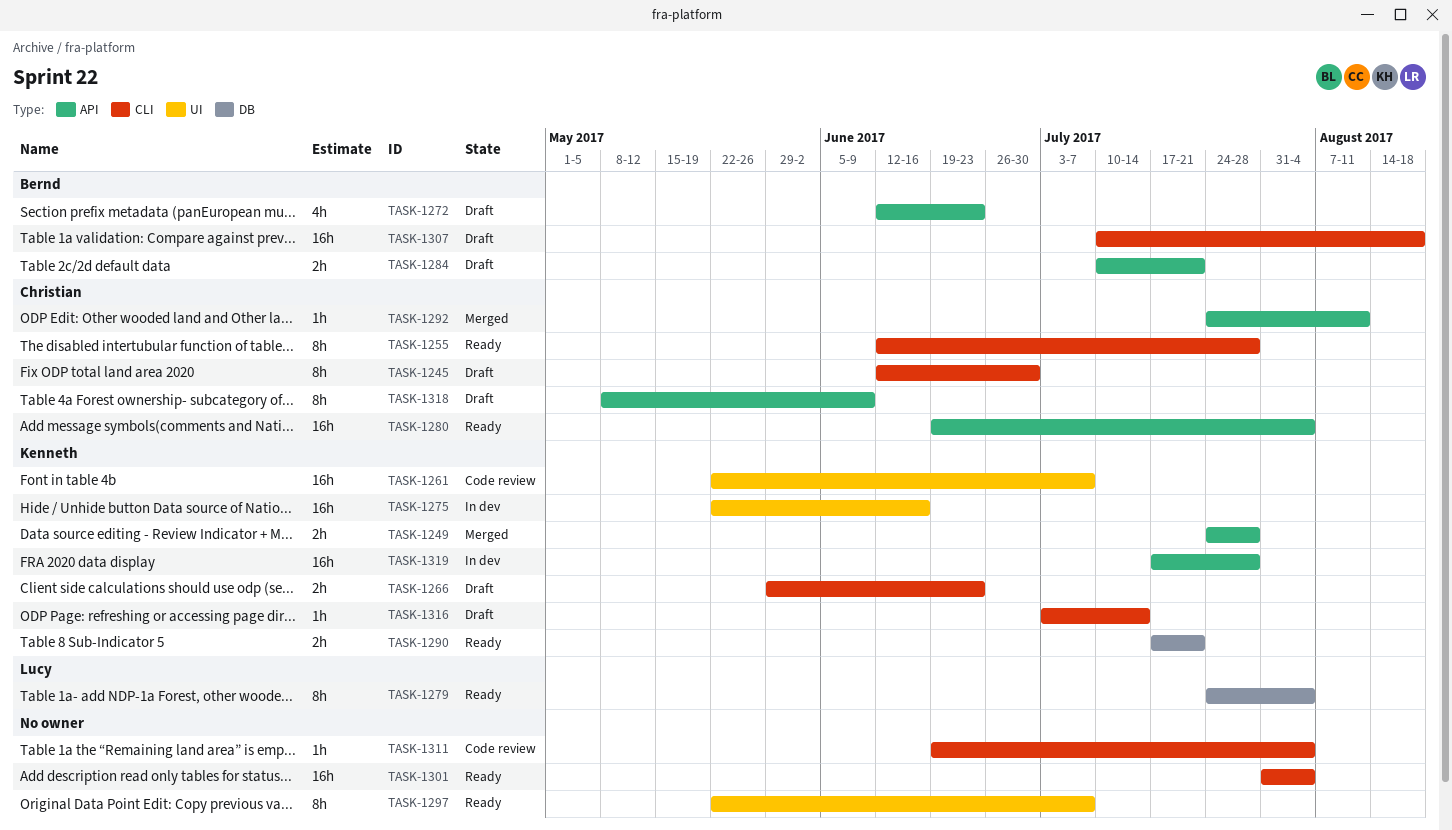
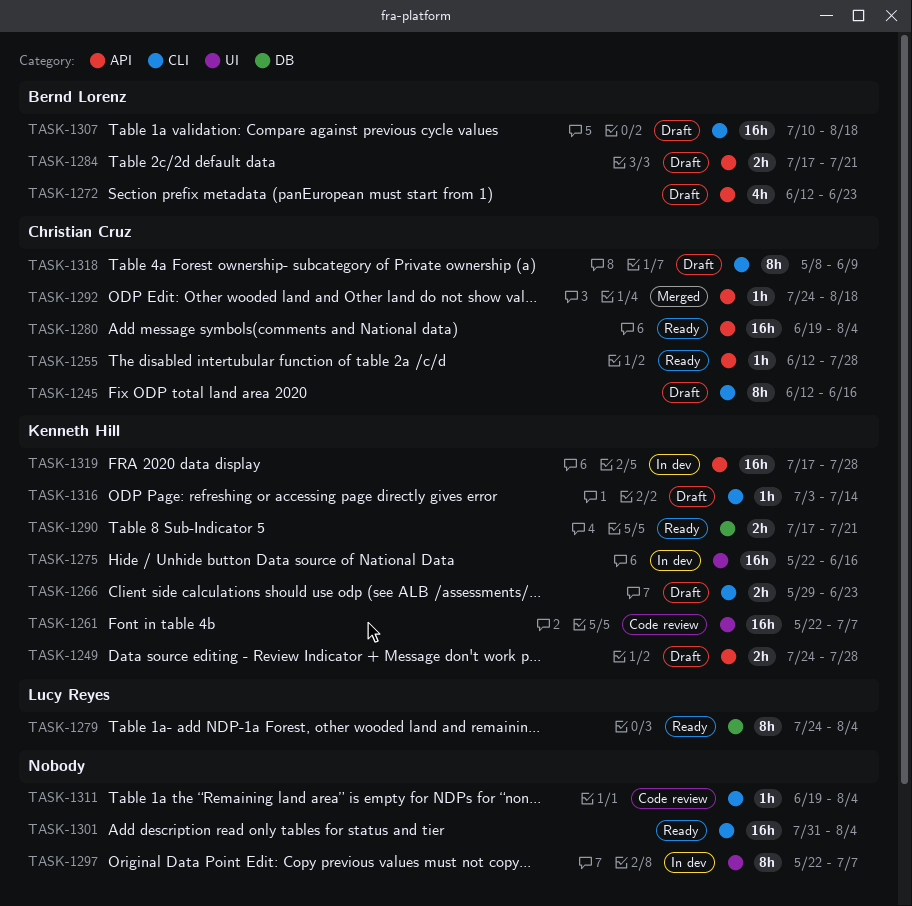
TASK-1245, due: Jun 30 -> Jun 16
TASK-1249, status: Merged -> Draft
TASK-1255, label: CLI -> API
TASK-1255, estimate: 8h -> 1h
TASK-1284, start: Jul 10 -> Jul 17
TASK-1292, due: Aug 11 -> Aug 18
TASK-1297, status: Ready -> In dev
TASK-1318, label: API -> CLI

